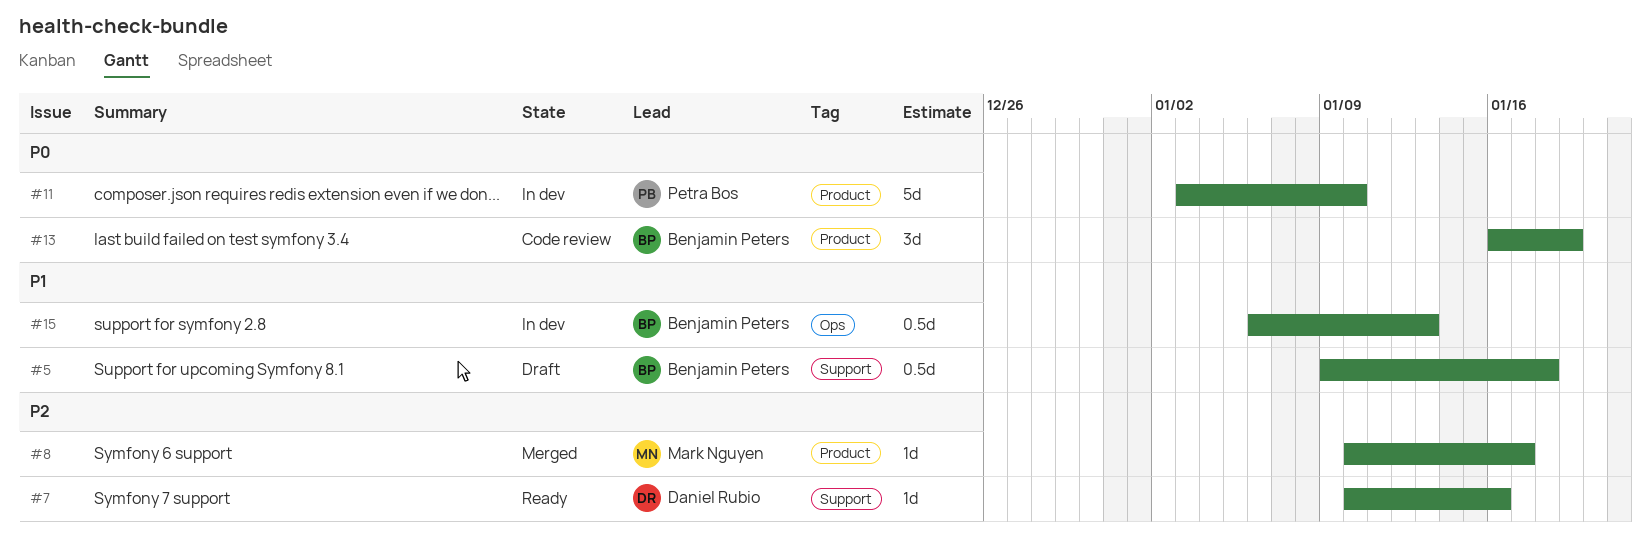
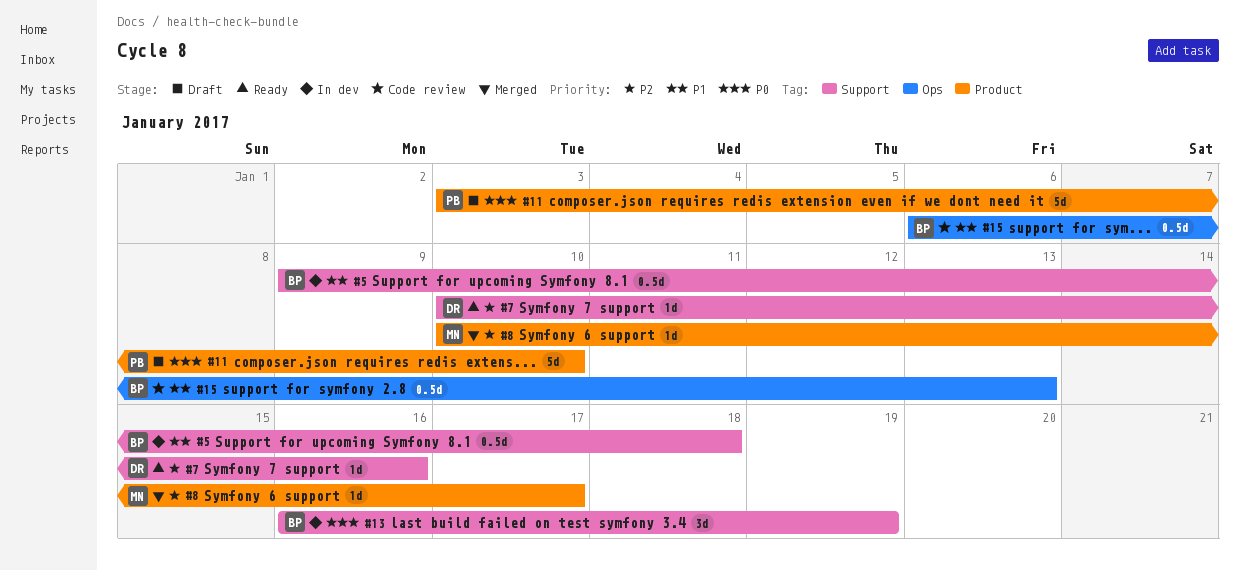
#5, status: Draft -> In dev
#11, status: In dev -> Draft
#13, status: Code review -> In dev
#13, label: Product -> Support
#15, status: In dev -> Code review

